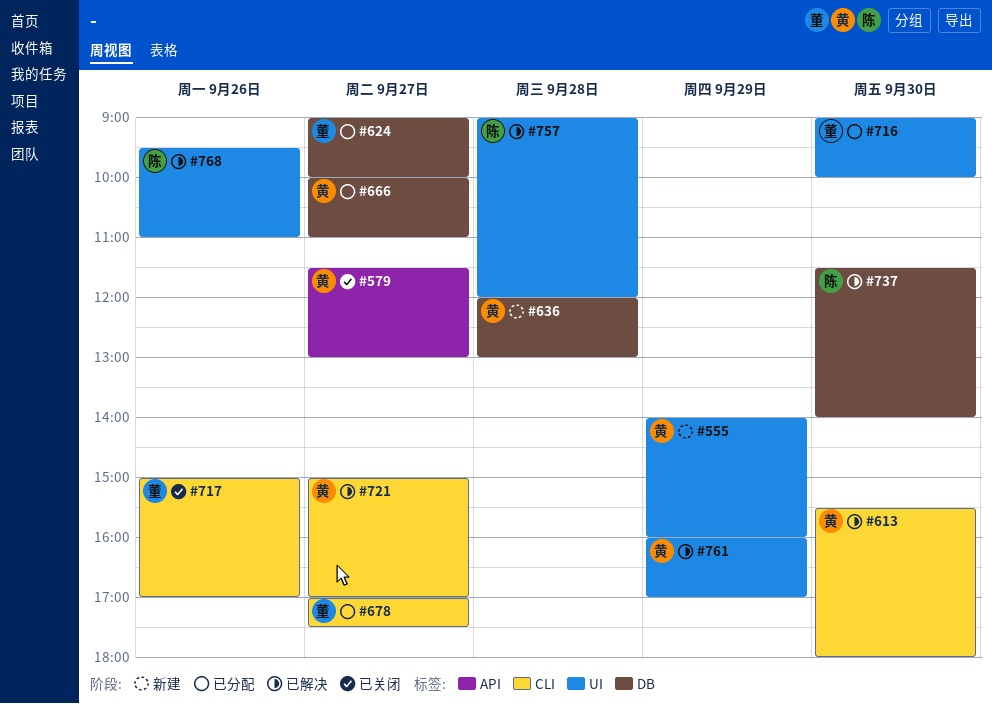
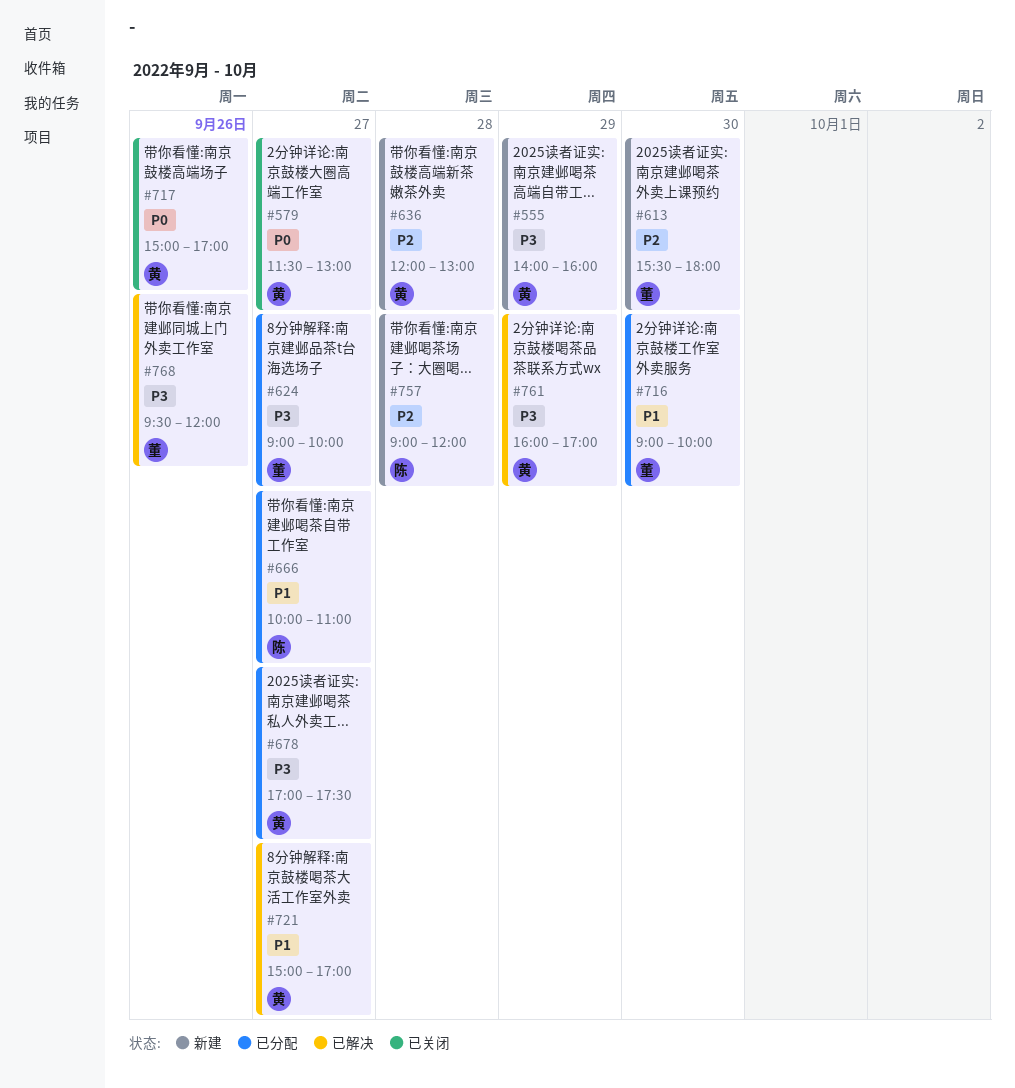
#613, status: 已解决 -> 新建
#613, owner: 黄 -> 董
#666, owner: 黄 -> 陈
#678, owner: 董 -> 黄
#717, owner: 董 -> 黄
#737: present -> none
#757, status: 已解决 -> 新建
#768, owner: 陈 -> 董
#768, ends: 11:00 -> 12:00

